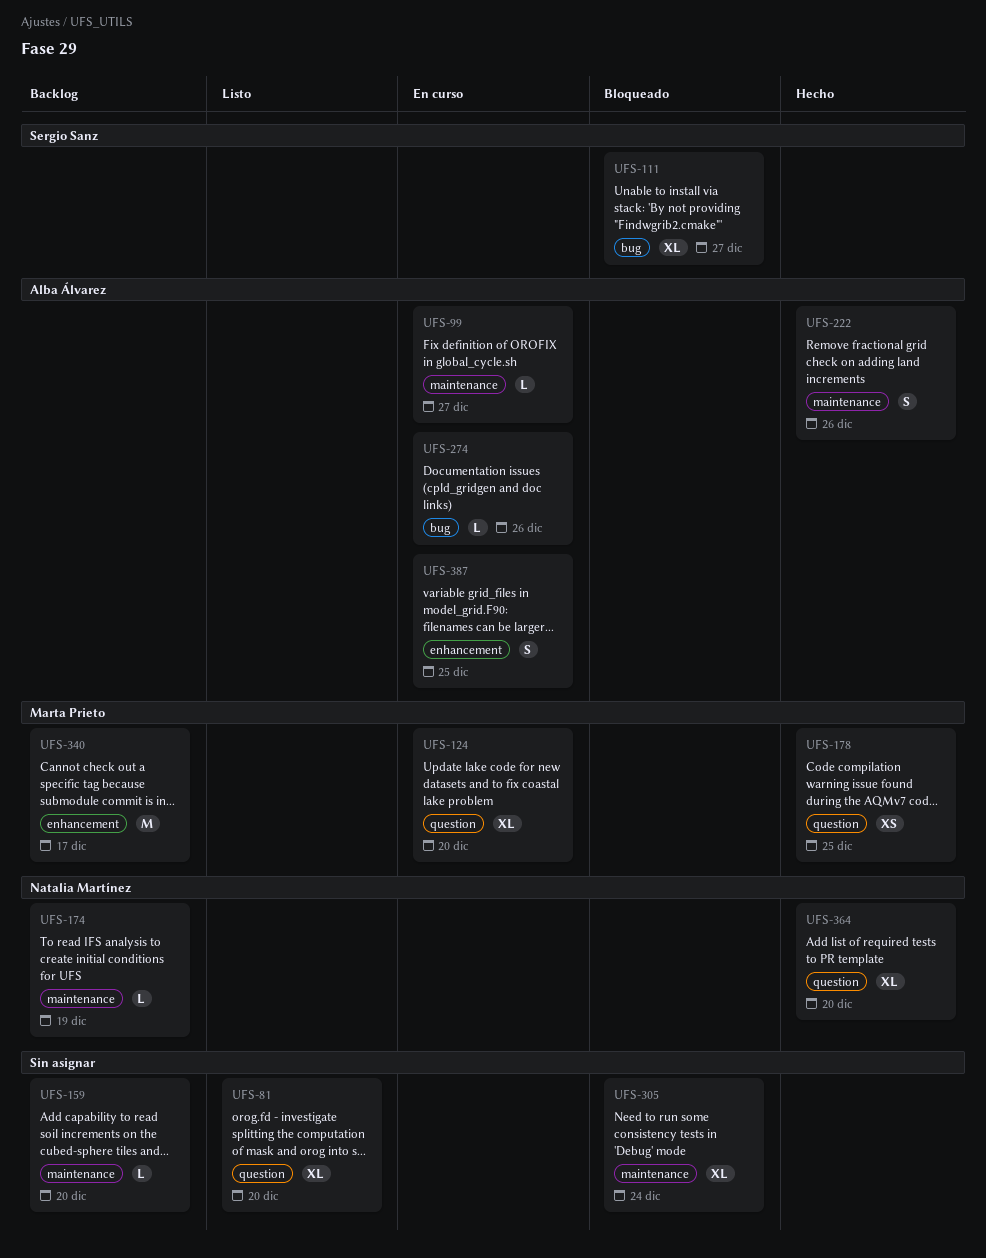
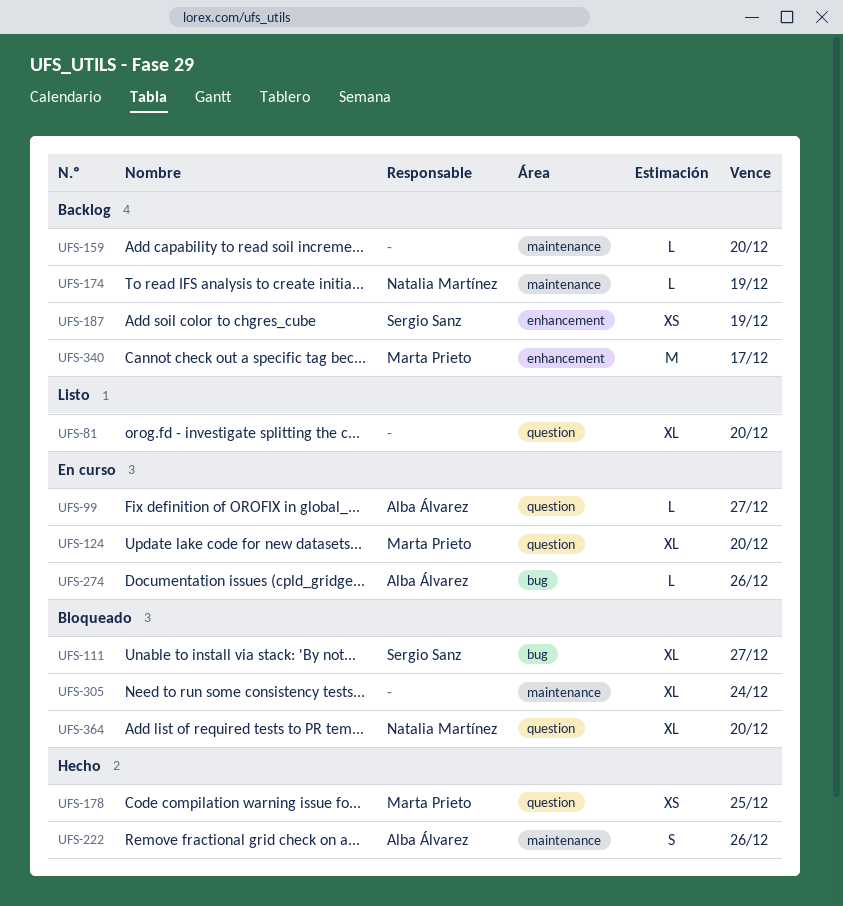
UFS-99, label: maintenance -> question
UFS-187: none -> present
UFS-364, status: Hecho -> Bloqueado
UFS-387: present -> none

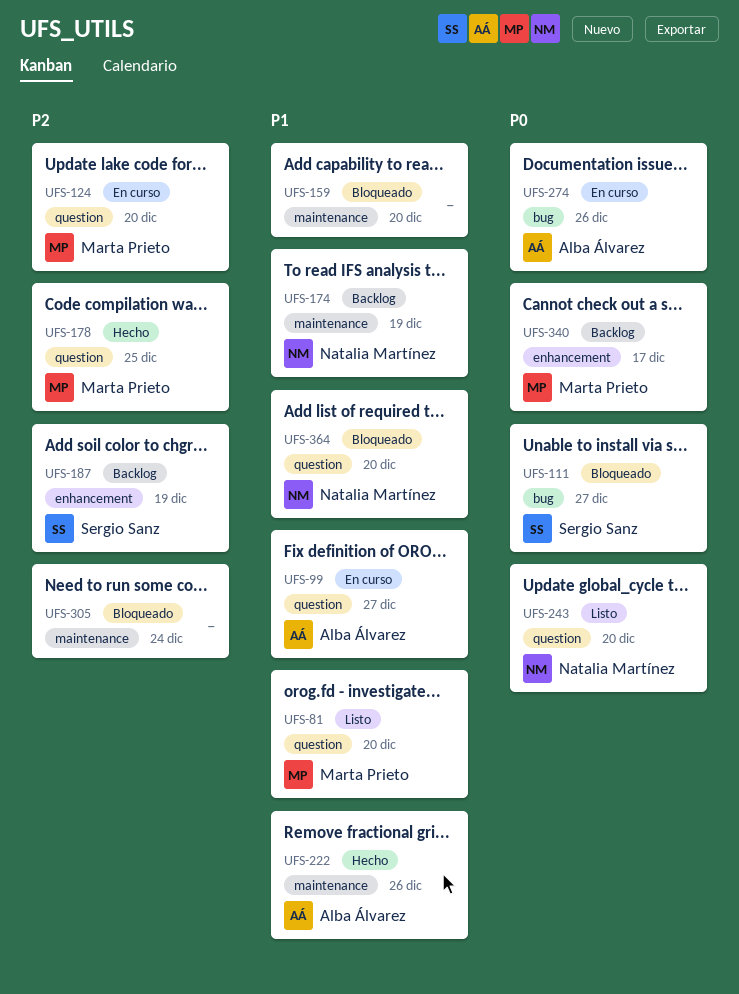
UFS-81, owner: none -> Marta Prieto
UFS-159, status: Backlog -> Bloqueado
UFS-243: none -> present

